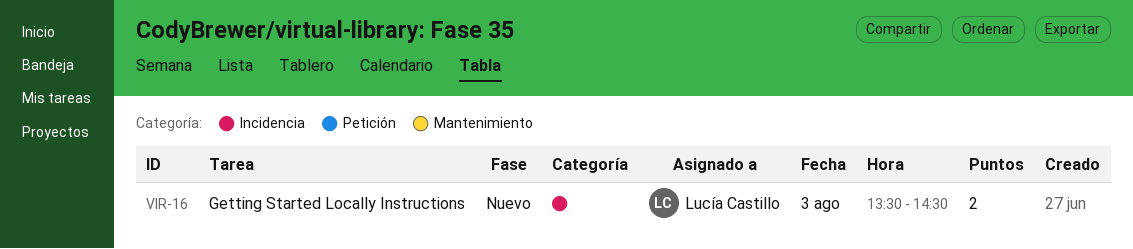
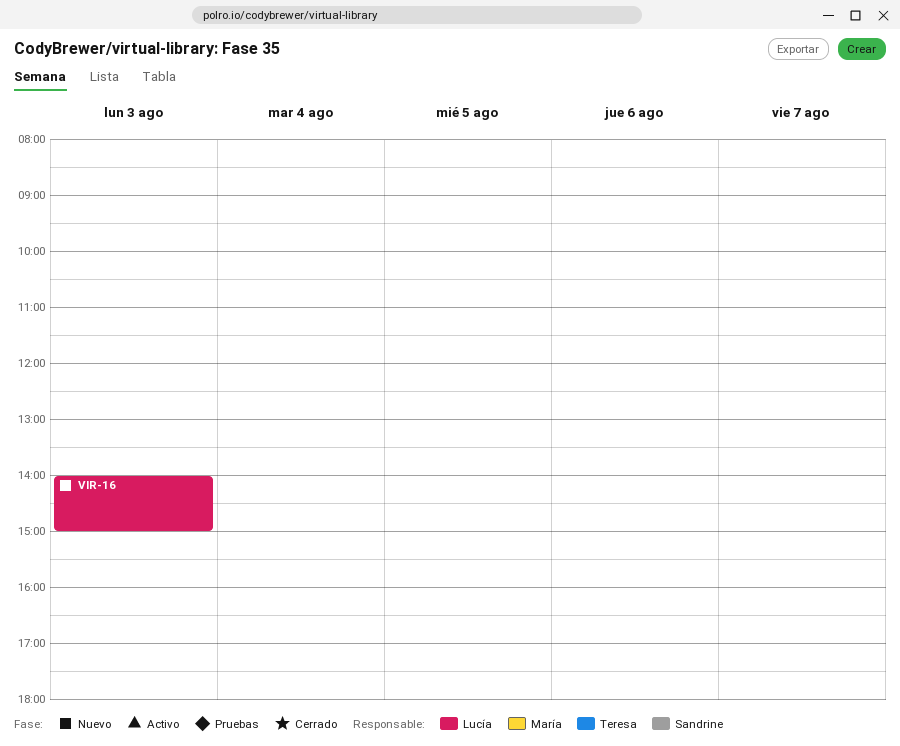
VIR-16, begins: 13:30 -> 14:00
VIR-16, ends: 14:30 -> 15:00

